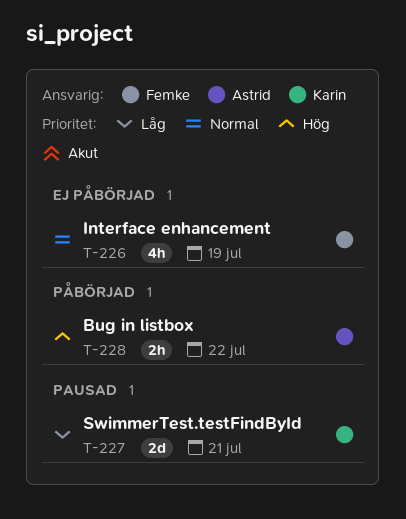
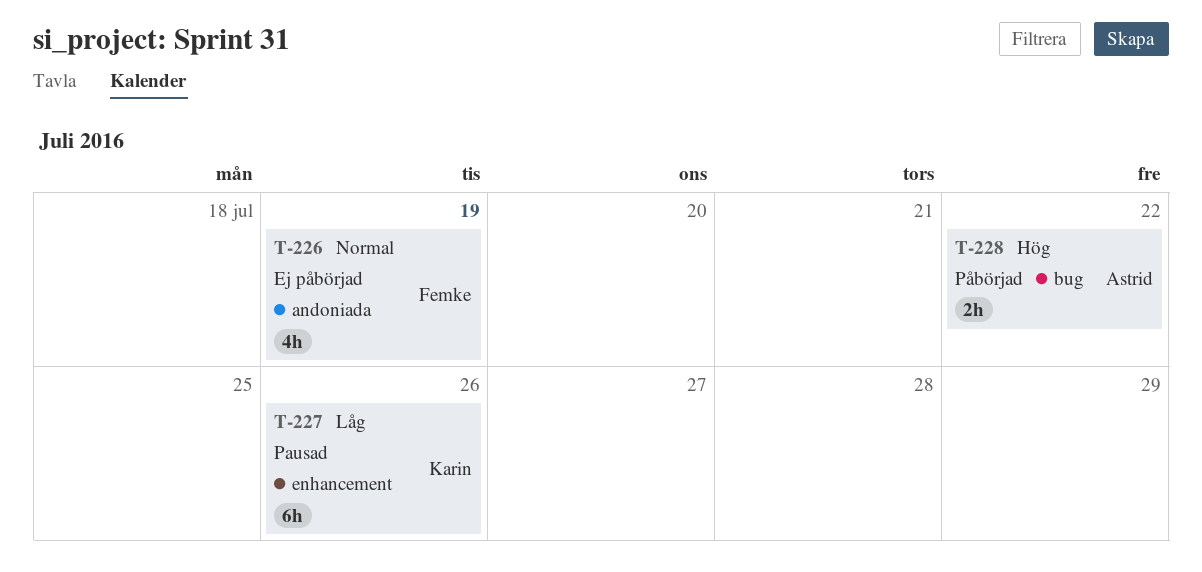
T-227, estimate: 2d -> 6h
T-227, due: Jul 21 -> Jul 26

